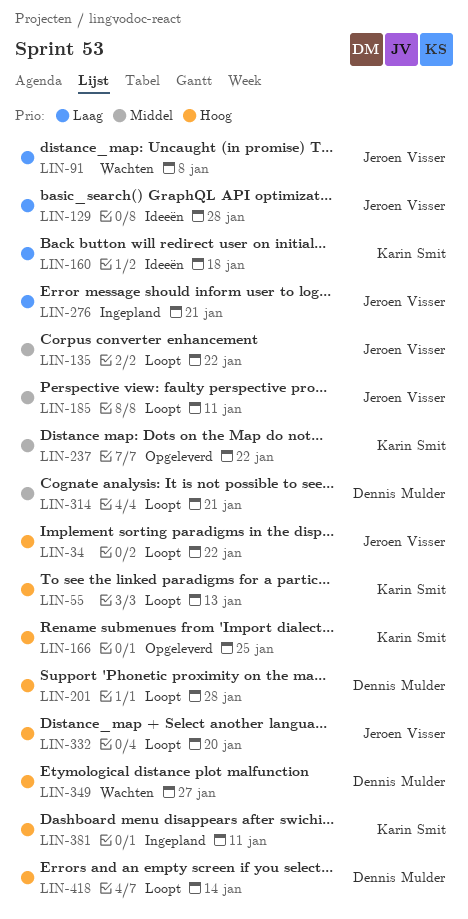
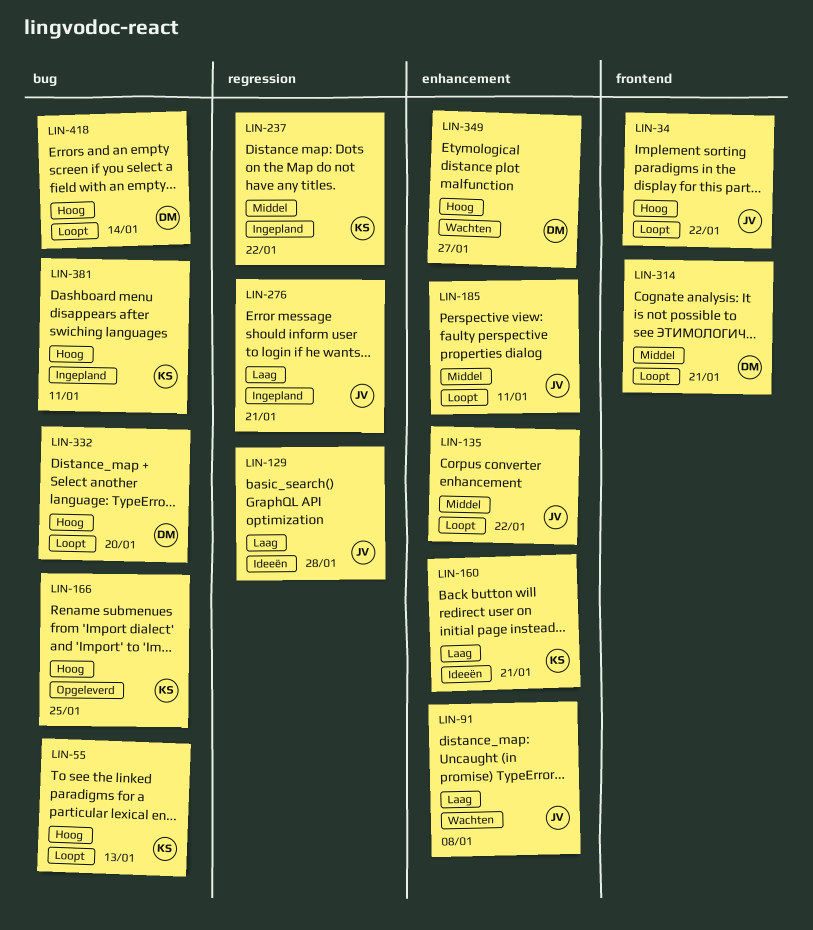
LIN-160, due: Jan 18 -> Jan 21
LIN-201: present -> none
LIN-237, status: Opgeleverd -> Ingepland
LIN-332, owner: Jeroen Visser -> Dennis Mulder

